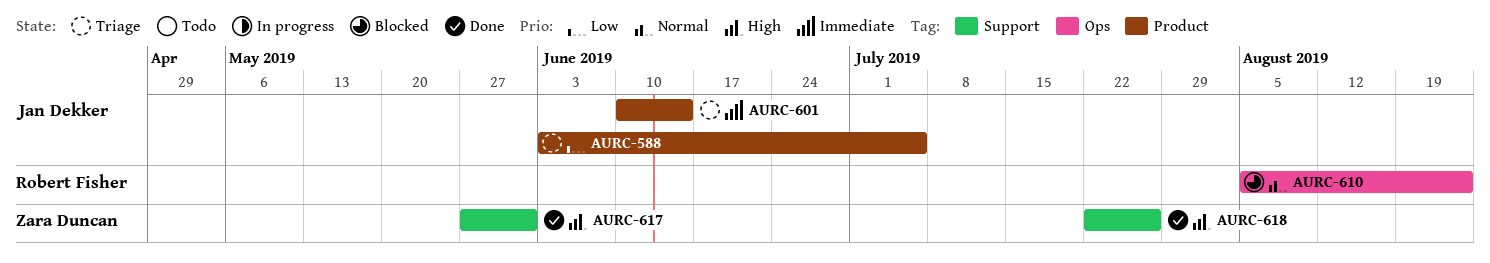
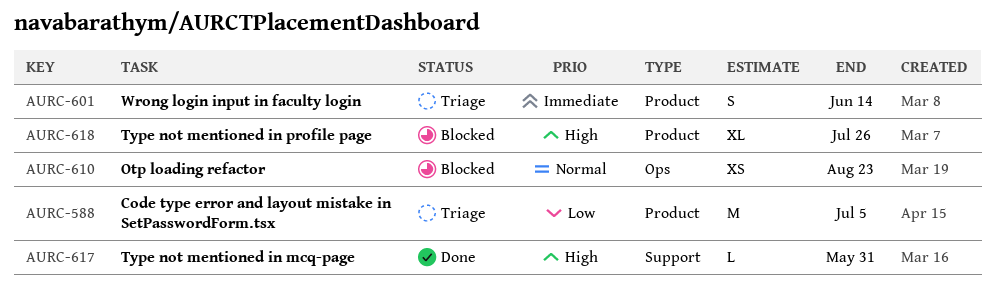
AURC-618, status: Done -> Blocked
AURC-618, label: Support -> Product

